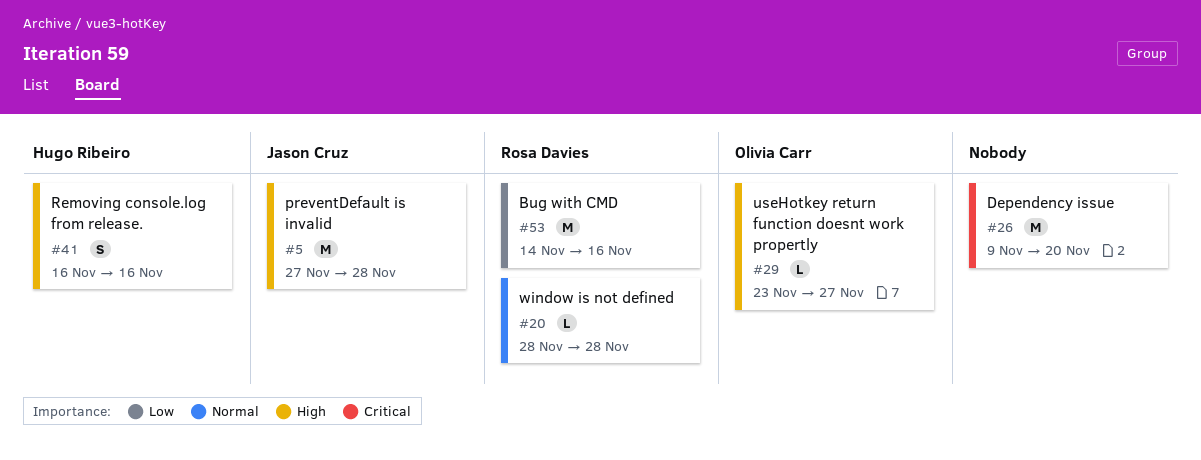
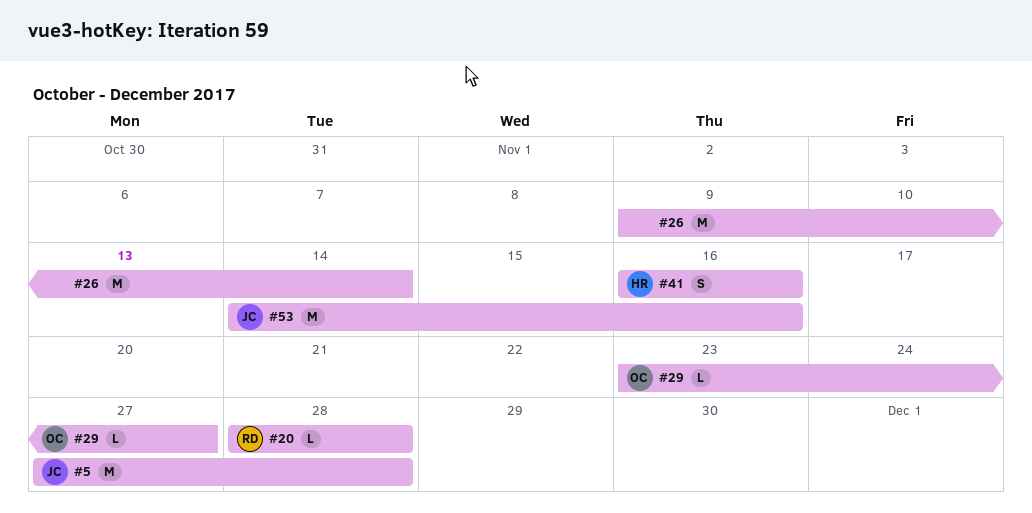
#26, due: Nov 20 -> Nov 14
#53, owner: Rosa Davies -> Jason Cruz

